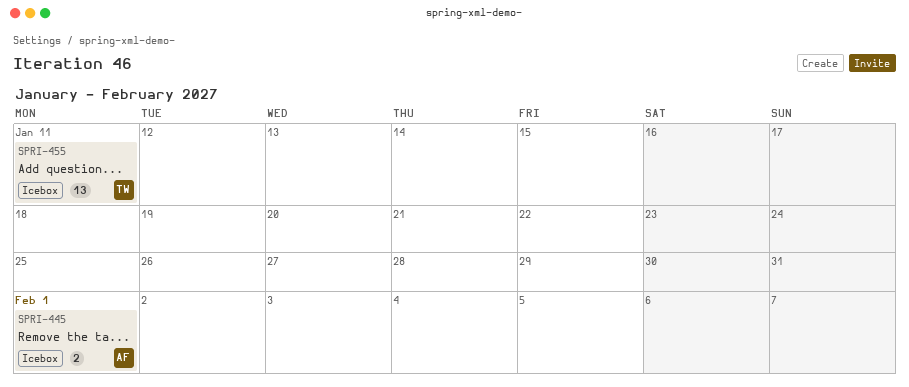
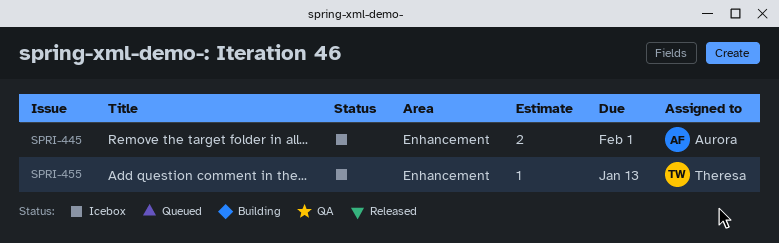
SPRI-455, estimate: 13 -> 1
SPRI-455, due: Jan 11 -> Jan 13

